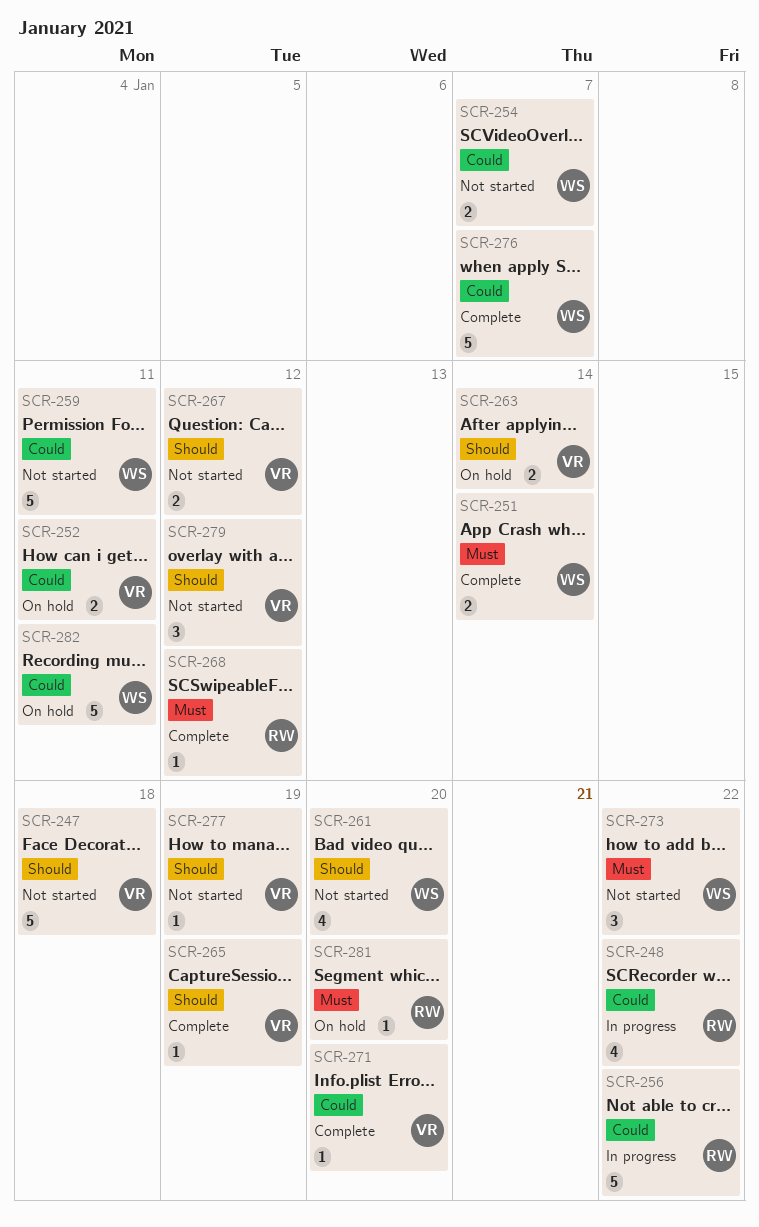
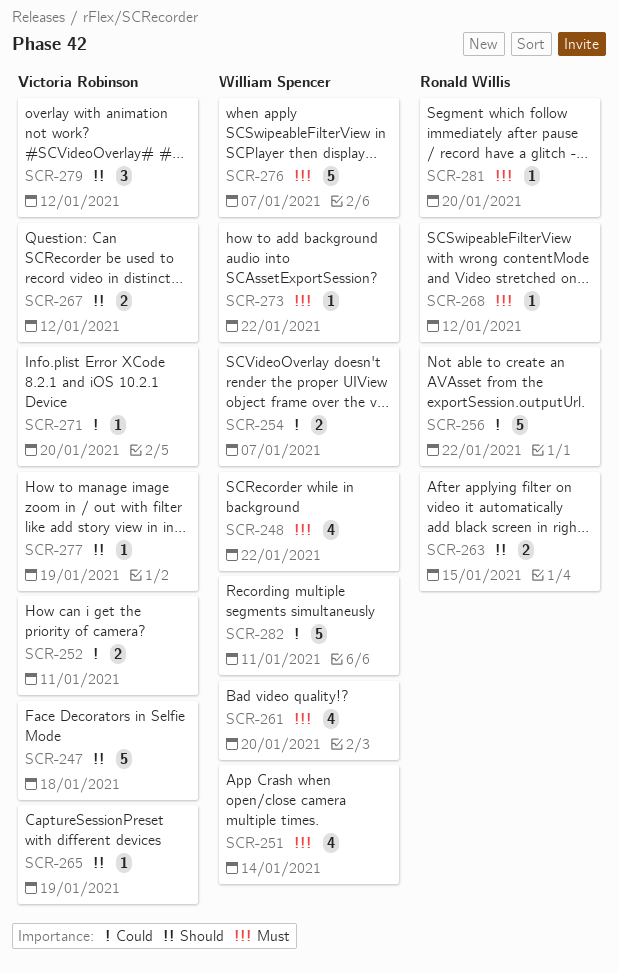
SCR-248, owner: Ronald Willis -> William Spencer
SCR-248, priority: Could -> Must
SCR-251, estimate: 2 -> 4
SCR-259: present -> none
SCR-261, priority: Should -> Must
SCR-263, owner: Victoria Robinson -> Ronald Willis
SCR-263, due: Jan 14 -> Jan 15
SCR-273, estimate: 3 -> 1
SCR-276, priority: Could -> Must

